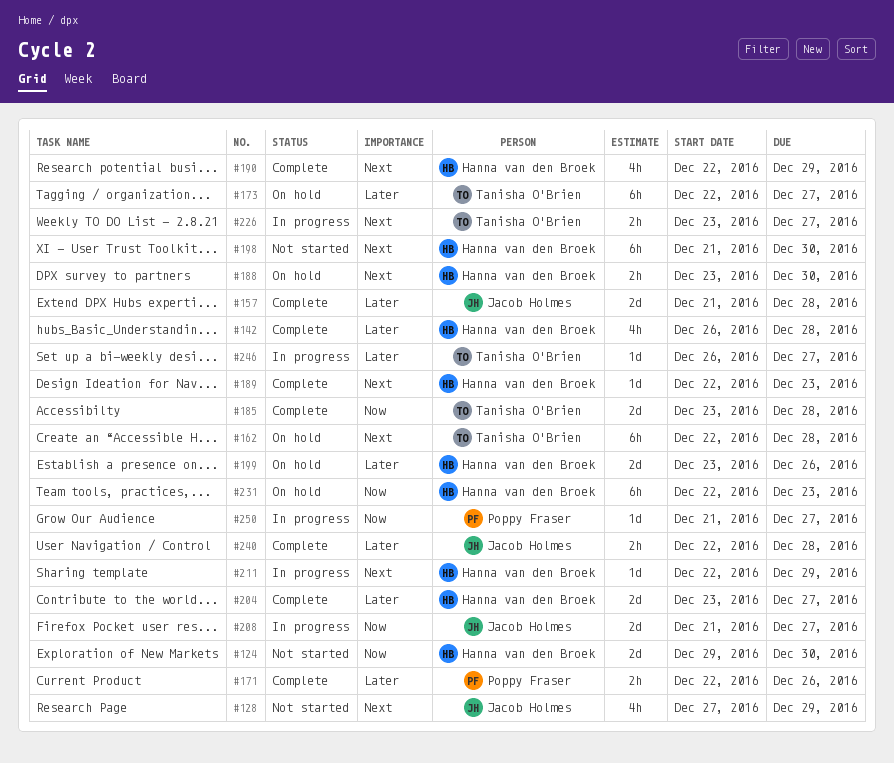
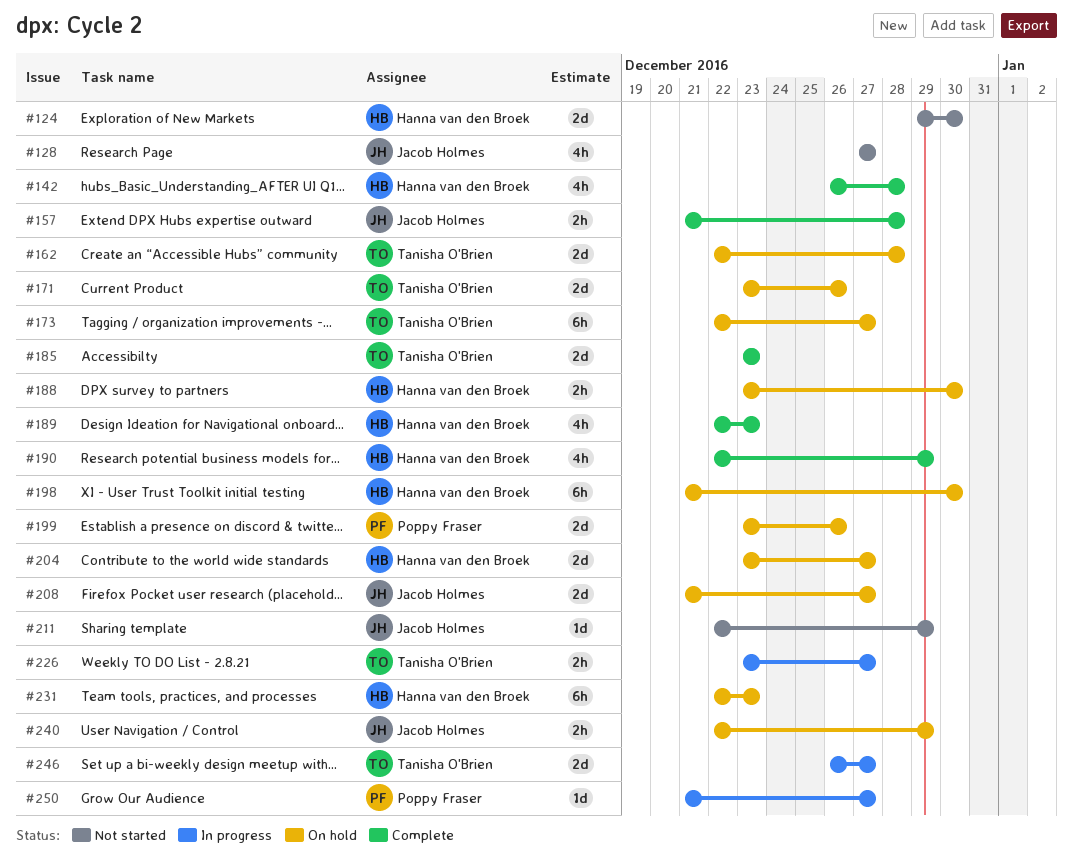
#128, due: Dec 29 -> Dec 27
#157, estimate: 2d -> 2h
#162, estimate: 6h -> 2d
#171, status: Complete -> On hold
#171, owner: Poppy Fraser -> Tanisha O'Brien
#171, estimate: 2h -> 2d
#171, start: Dec 22 -> Dec 23
#185, due: Dec 28 -> Dec 23
#189, estimate: 1d -> 4h
#198, status: Not started -> On hold
#199, owner: Hanna van den Broek -> Poppy Fraser
#204, status: Complete -> On hold
#208, status: In progress -> On hold
#211, status: In progress -> Not started
#211, owner: Hanna van den Broek -> Jacob Holmes
#240, status: Complete -> On hold
#240, due: Dec 28 -> Dec 29
#246, estimate: 1d -> 2d

